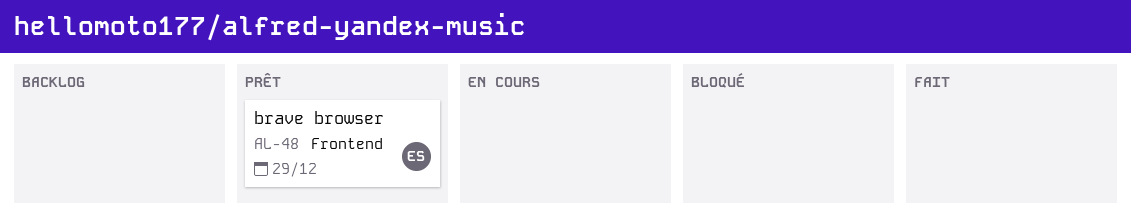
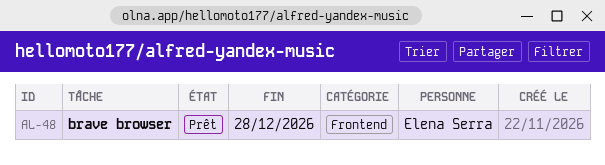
AL-48, due: Dec 29 -> Dec 28

